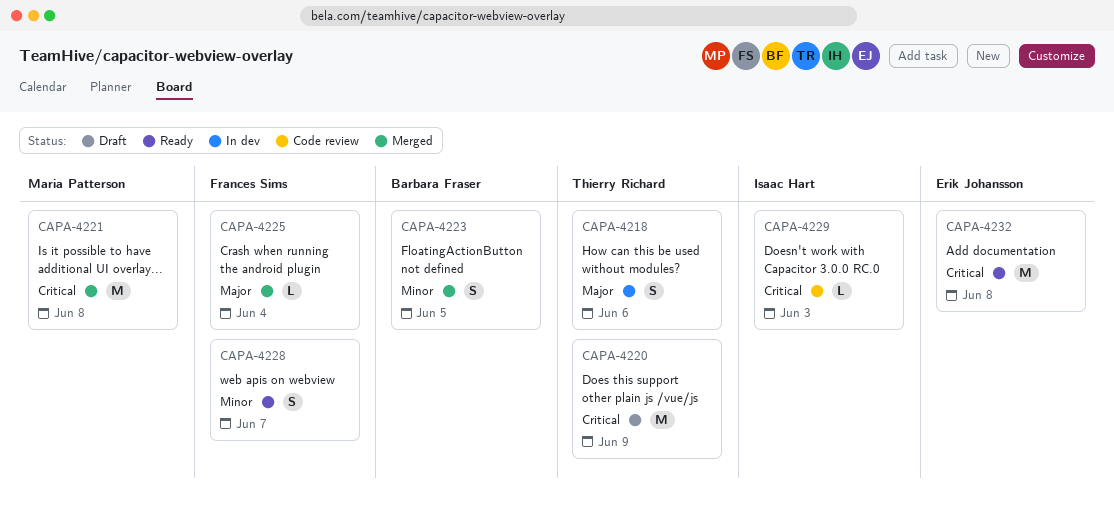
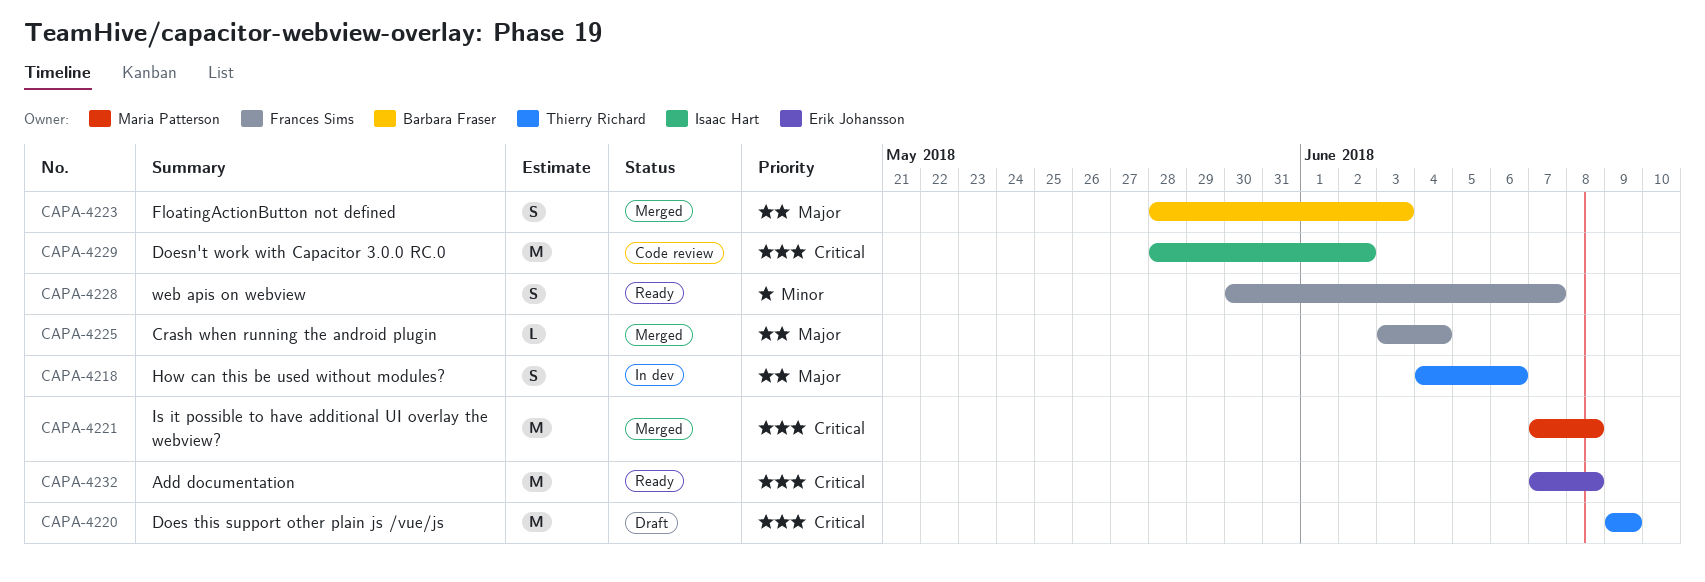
CAPA-4223, priority: Minor -> Major
CAPA-4223, due: Jun 5 -> Jun 3
CAPA-4229, estimate: L -> M
CAPA-4229, due: Jun 3 -> Jun 2

